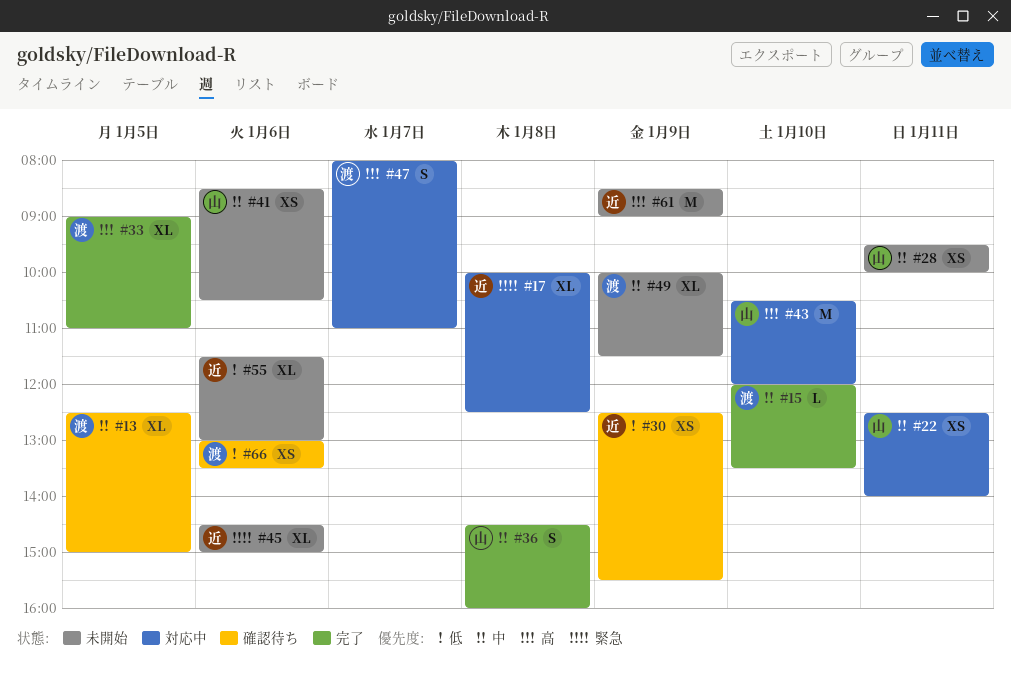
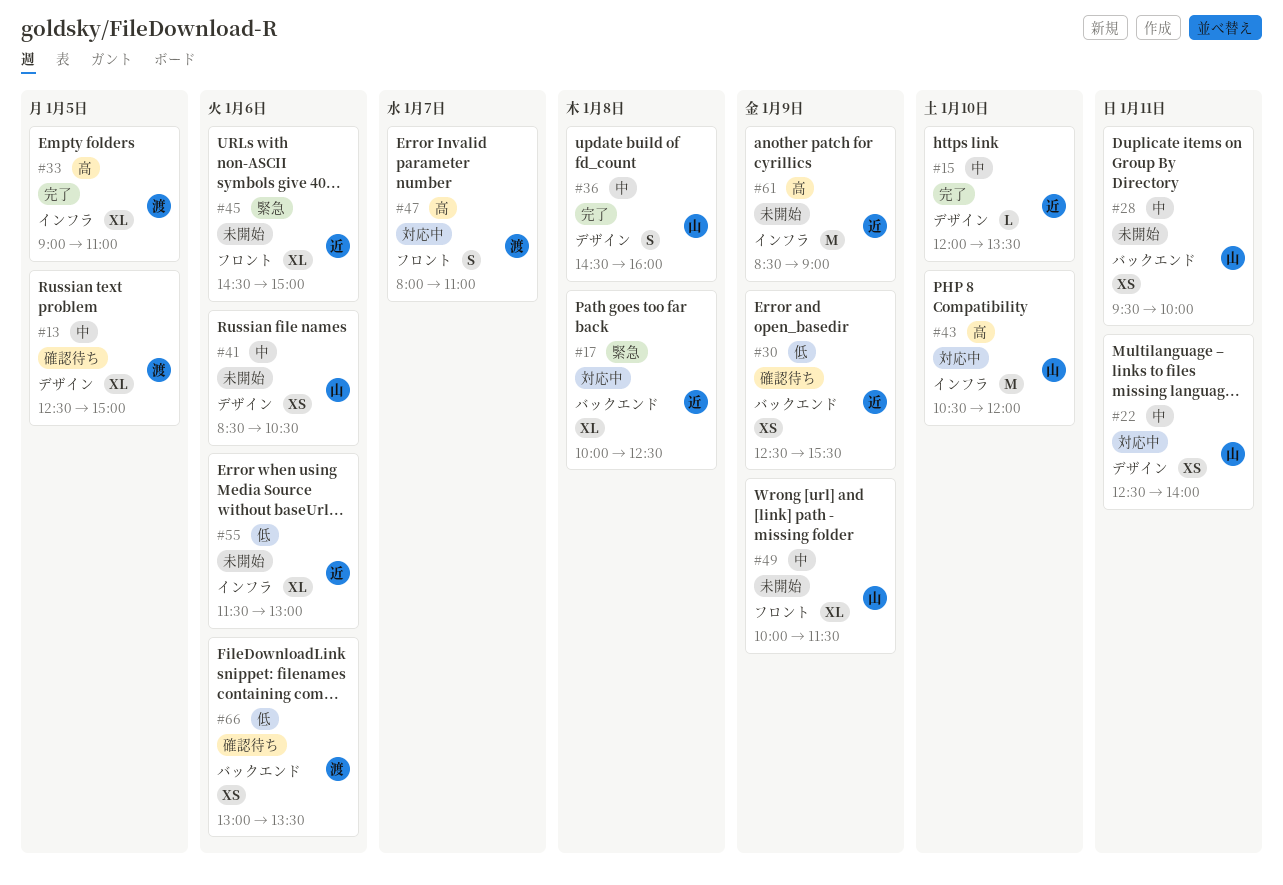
#15, owner: 渡 -> 近
#49, owner: 渡 -> 山

